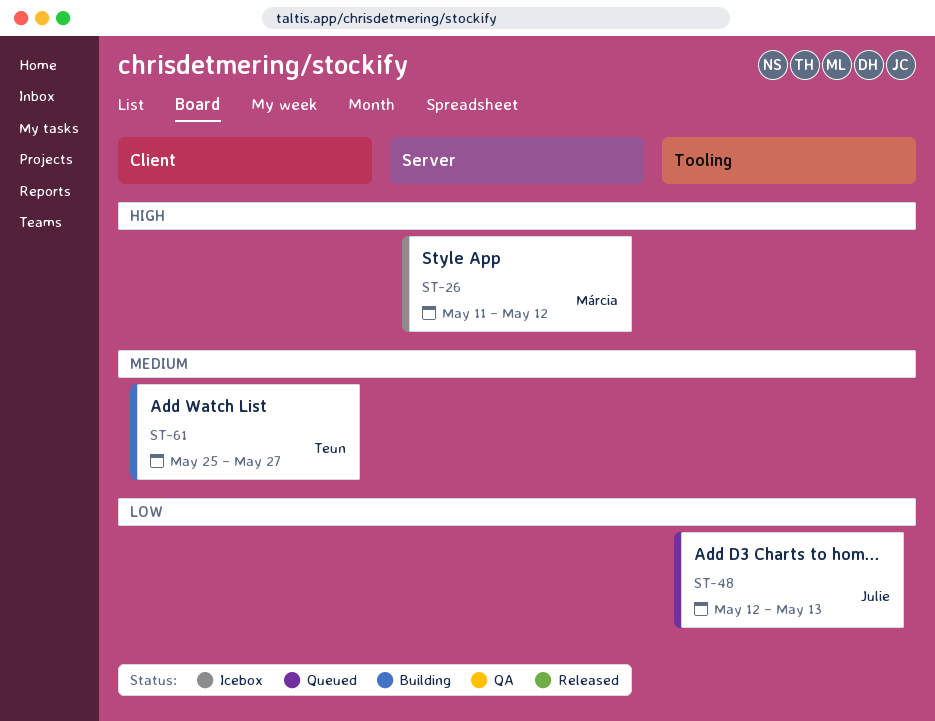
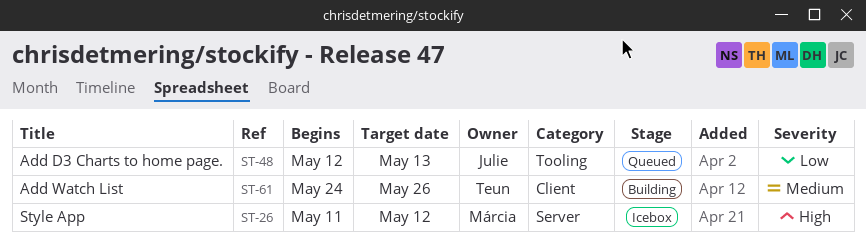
ST-61, start: May 25 -> May 24
ST-61, due: May 27 -> May 26

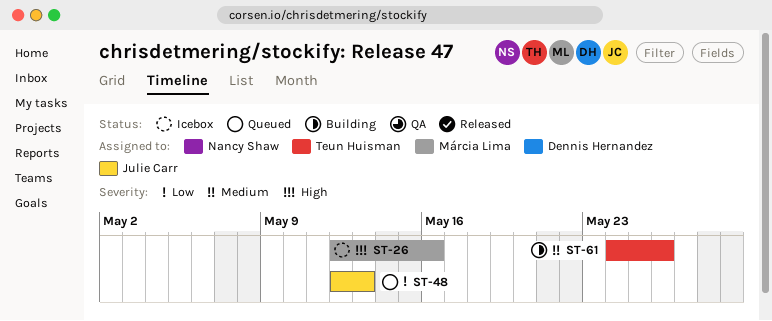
ST-26, start: May 11 -> May 12
ST-26, due: May 12 -> May 16

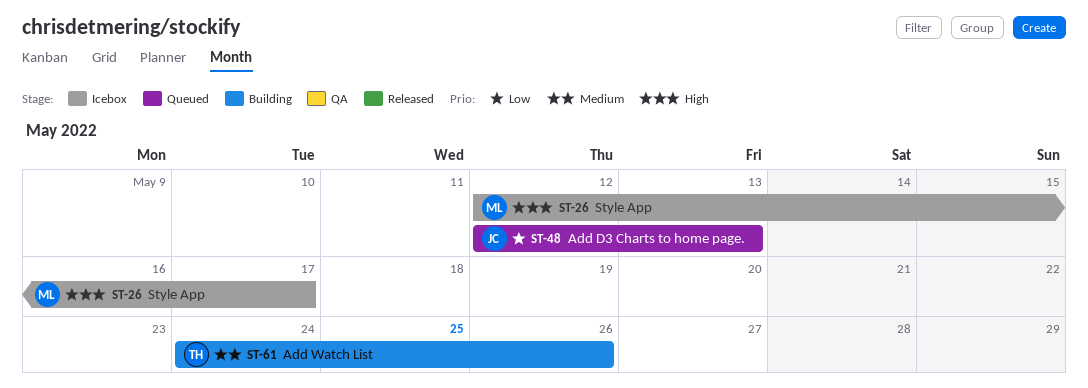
ST-26, due: May 16 -> May 17

